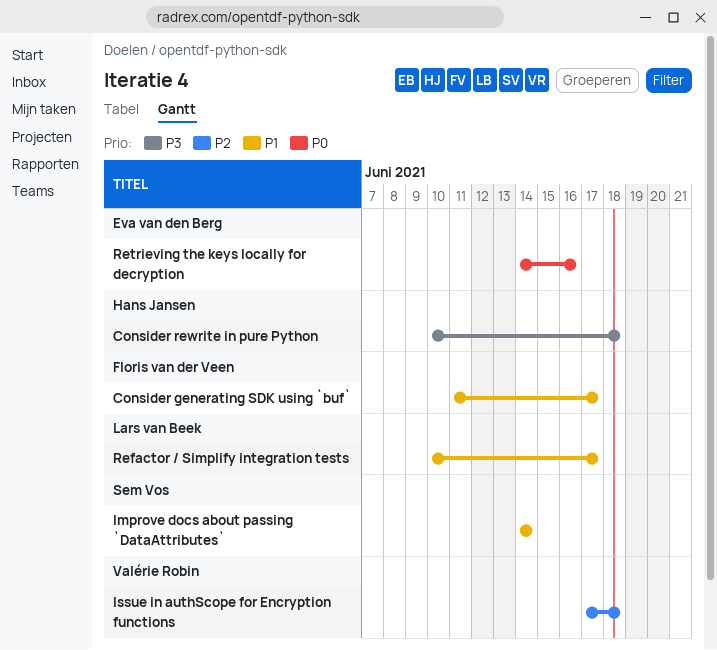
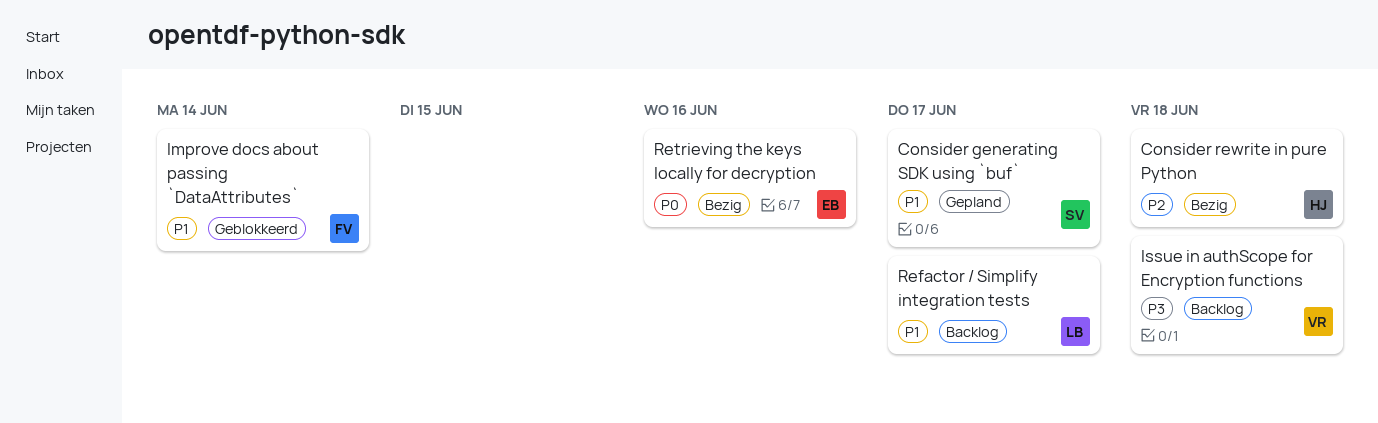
Consider generating SDK using `buf`, owner: Floris van der Veen -> Sem Vos
Consider rewrite in pure Python, priority: P3 -> P2
Improve docs about passing `DataAttributes`, owner: Sem Vos -> Floris van der Veen
Issue in authScope for Encryption functions, priority: P2 -> P3

